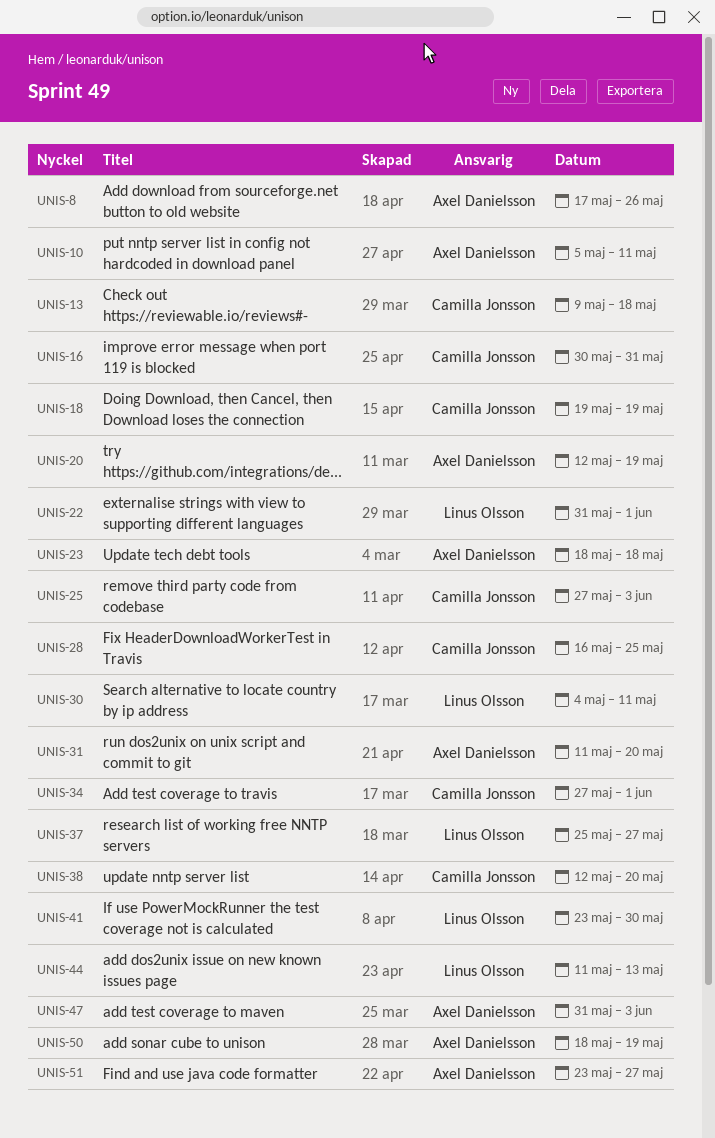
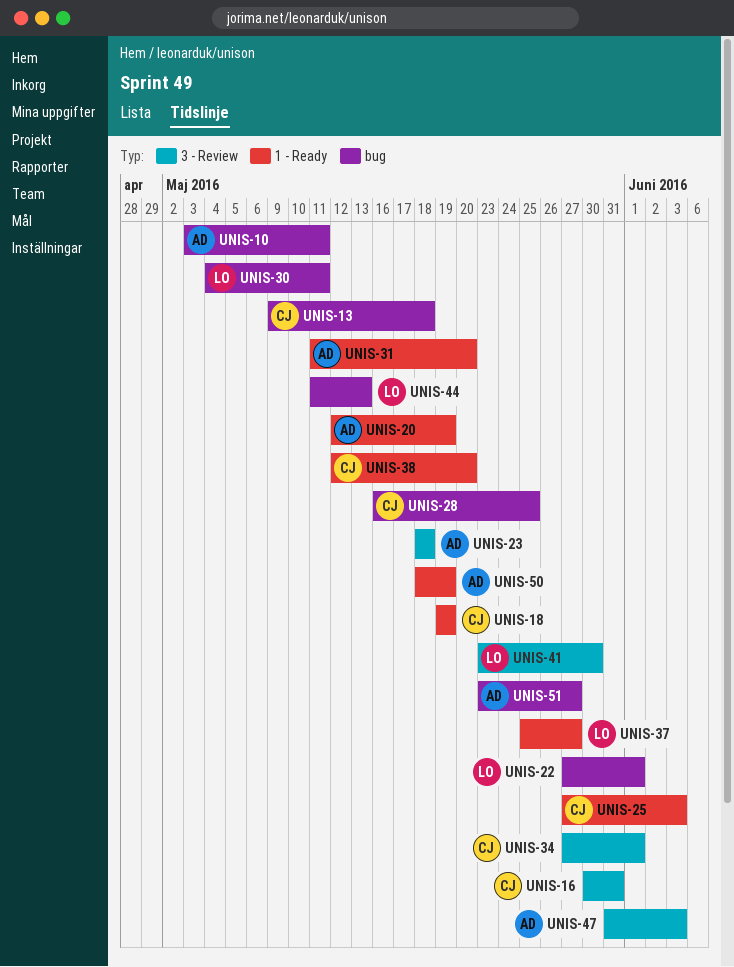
UNIS-8: present -> none
UNIS-10, start: May 5 -> May 3
UNIS-22, start: May 31 -> May 27

